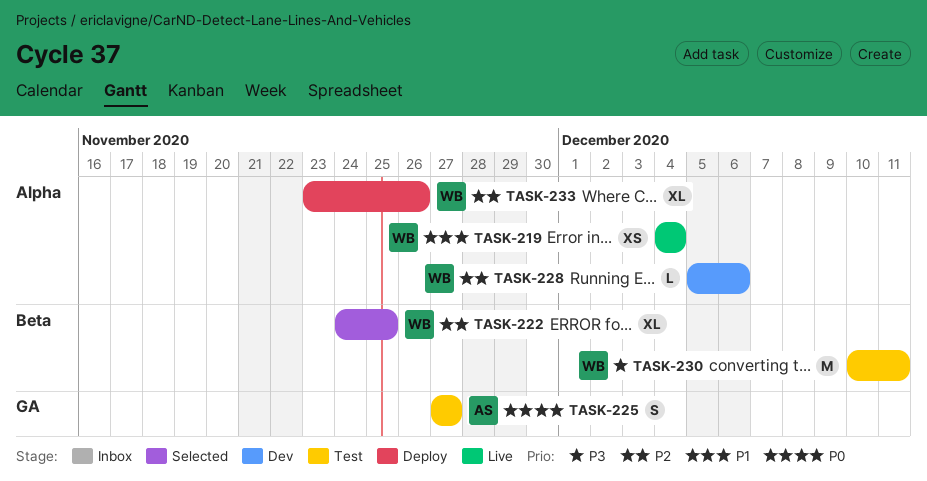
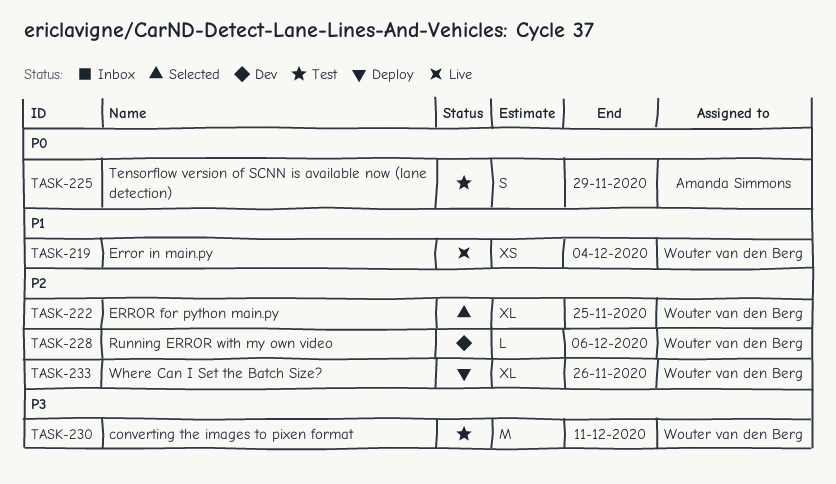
TASK-225, due: Nov 27 -> Nov 29

